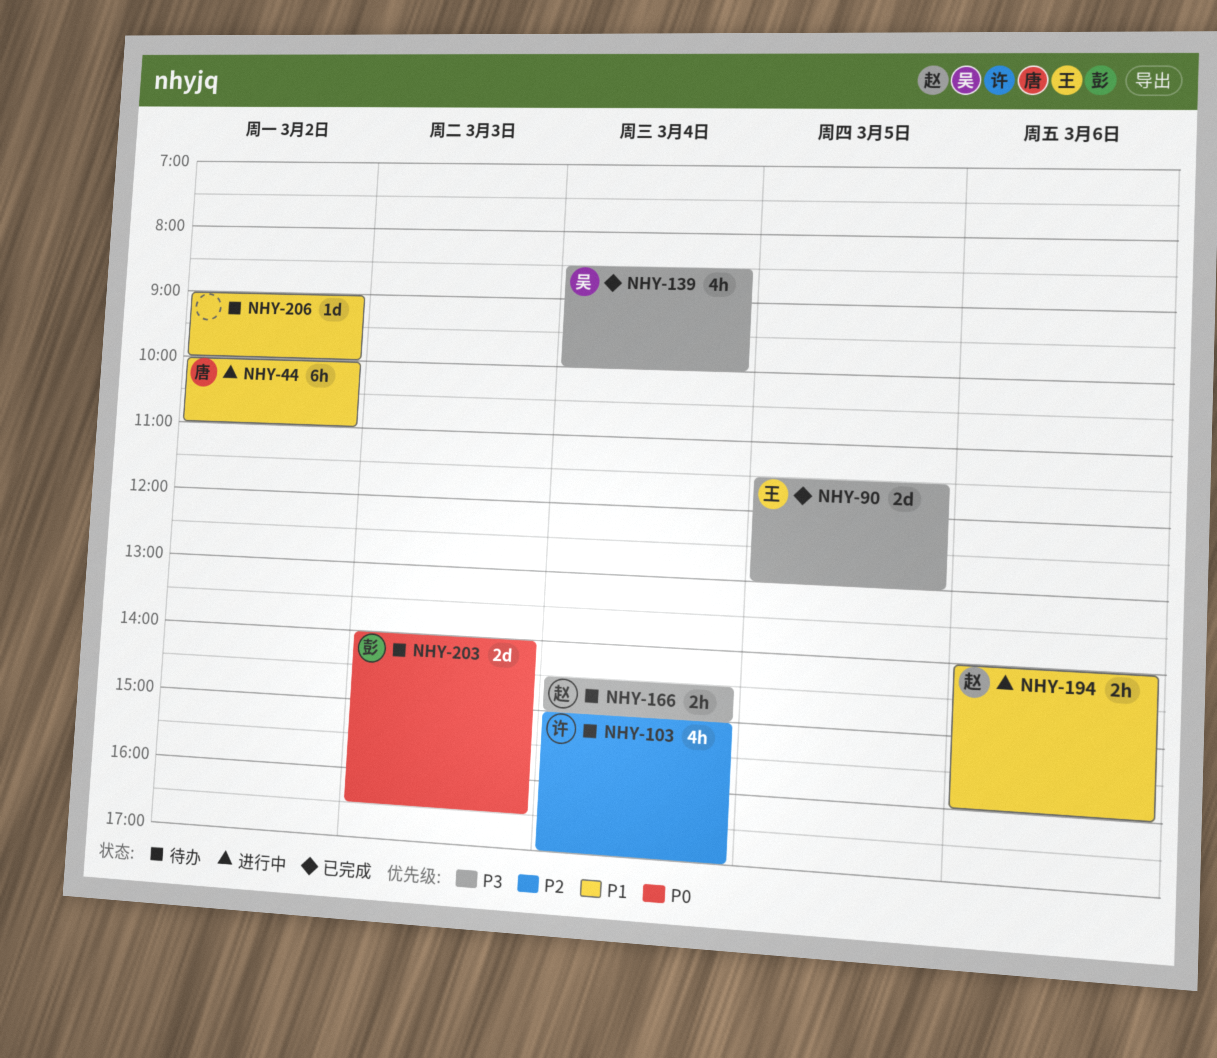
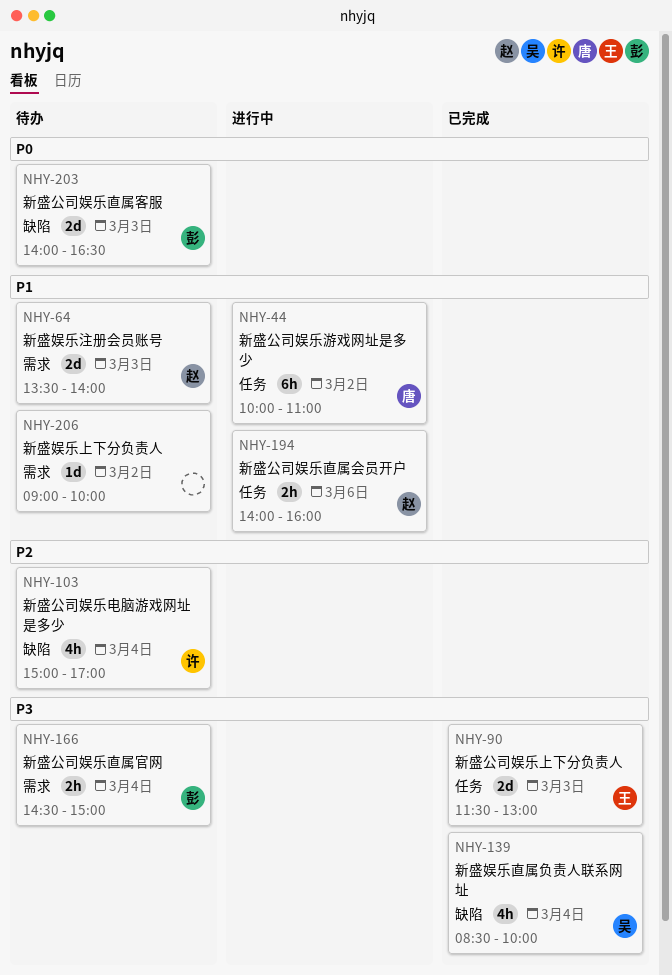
NHY-64: none -> present
NHY-90, day: Mar 5 -> Mar 3
NHY-166, owner: 赵 -> 彭

